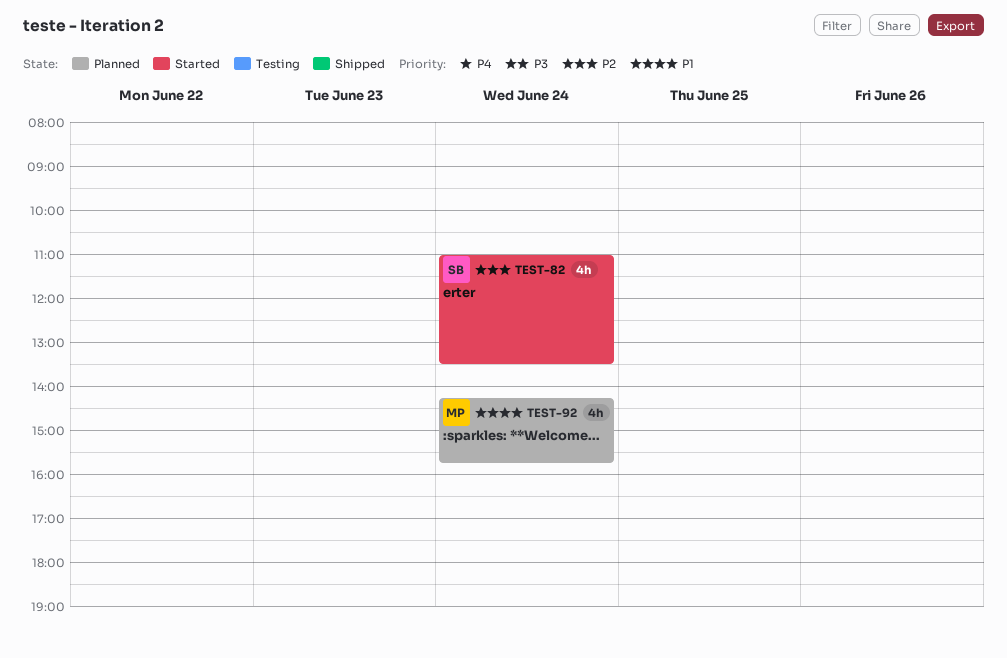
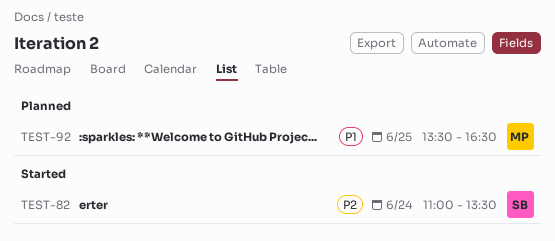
TEST-92, day: Jun 24 -> Jun 25
TEST-92, begins: 14:15 -> 13:30
TEST-92, ends: 15:45 -> 16:30

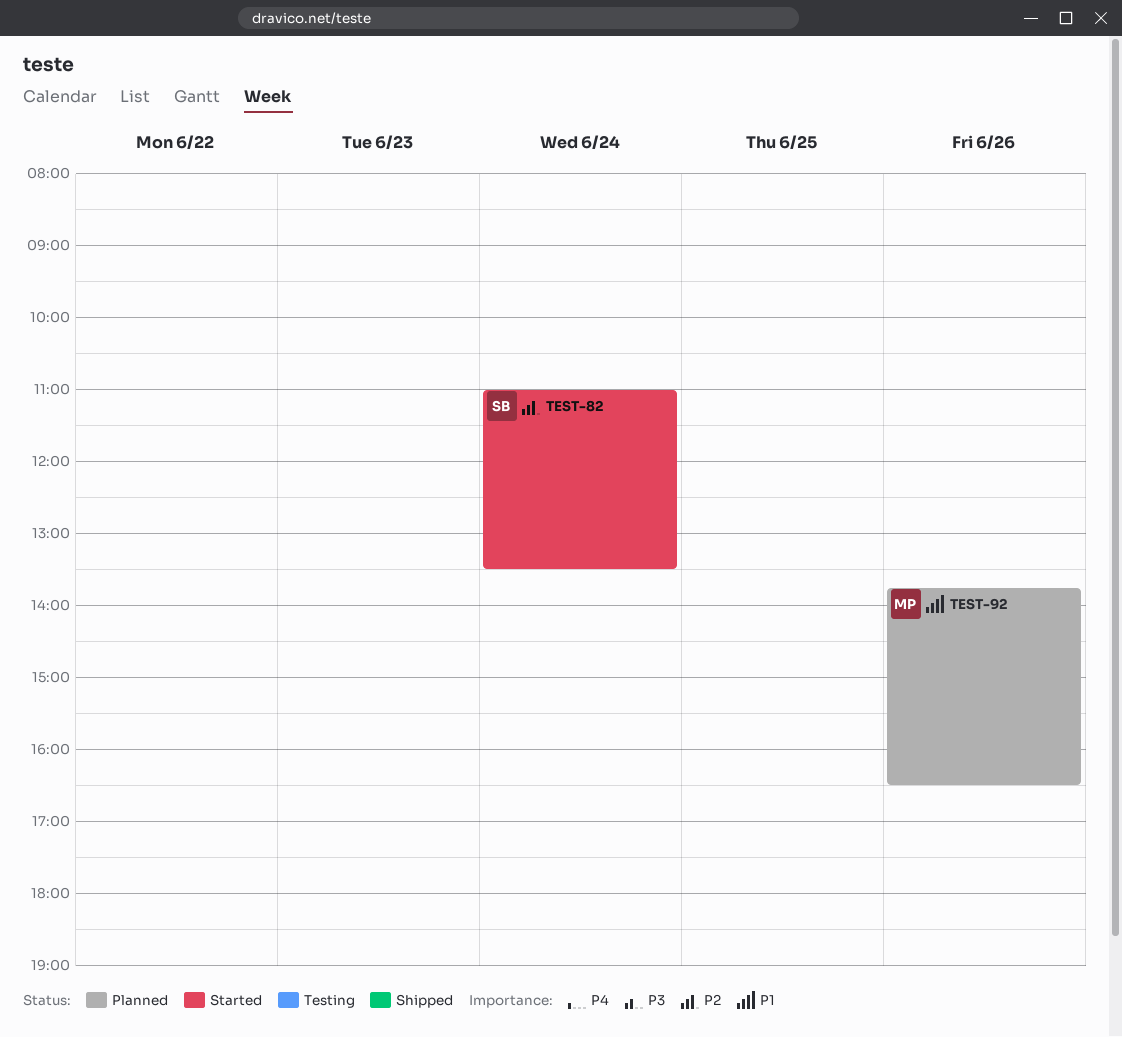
TEST-92, day: Jun 25 -> Jun 26
TEST-92, begins: 13:30 -> 13:45

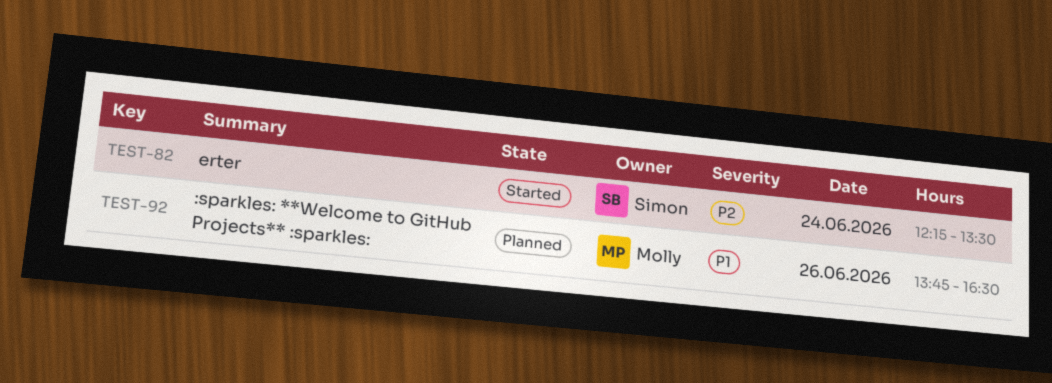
TEST-82, begins: 11:00 -> 12:15

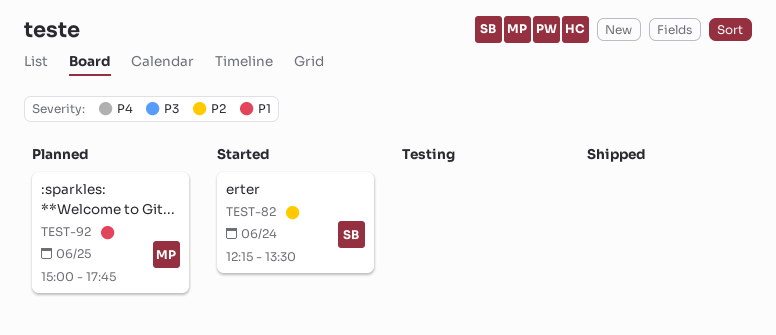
TEST-92, day: Jun 26 -> Jun 25
TEST-92, begins: 13:45 -> 15:00
TEST-92, ends: 16:30 -> 17:45

